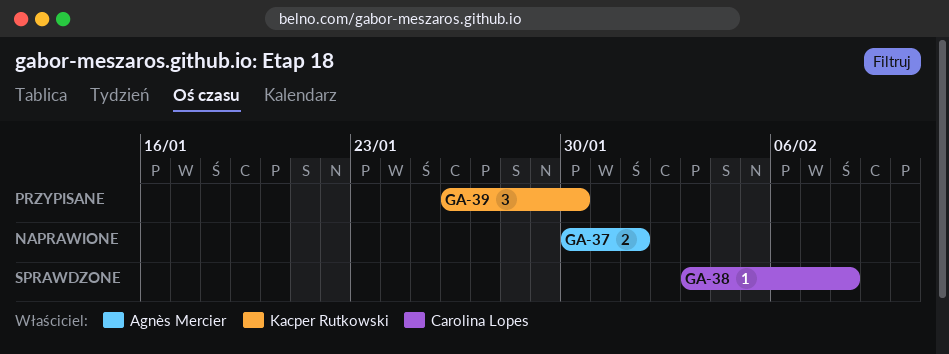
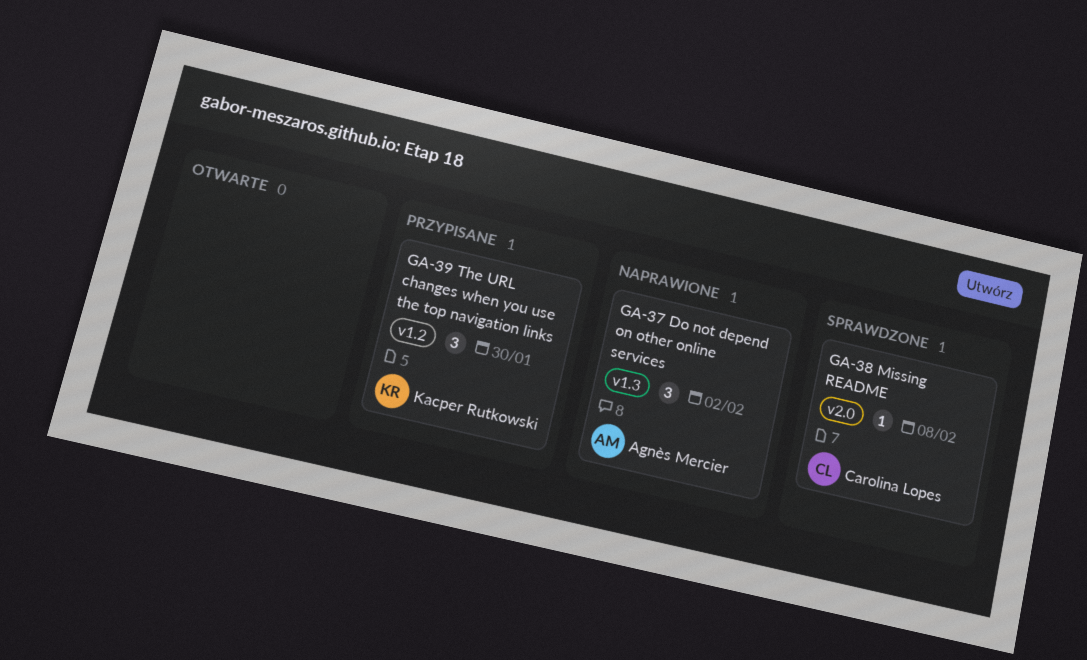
GA-37, estimate: 2 -> 3
GA-37, due: Feb 1 -> Feb 2

